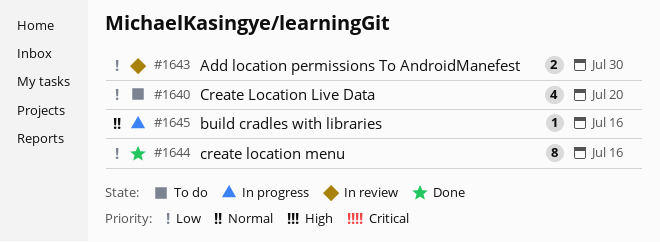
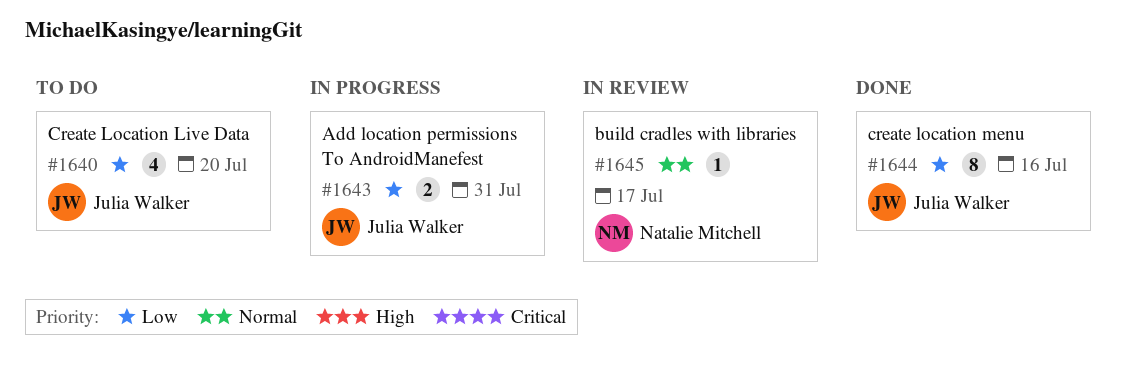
#1643, status: In review -> In progress
#1643, due: Jul 30 -> Jul 31
#1645, status: In progress -> In review
#1645, due: Jul 16 -> Jul 17

